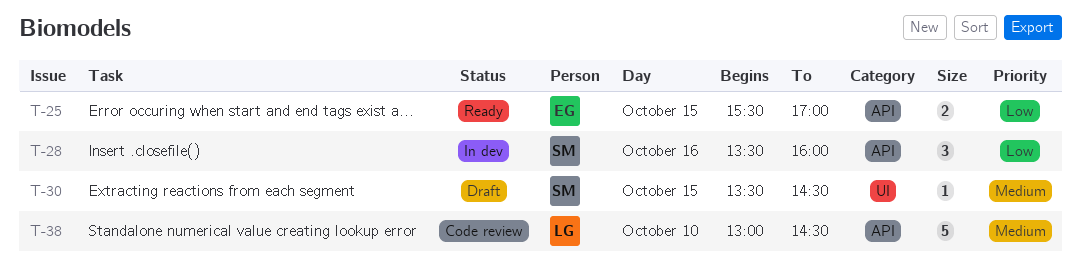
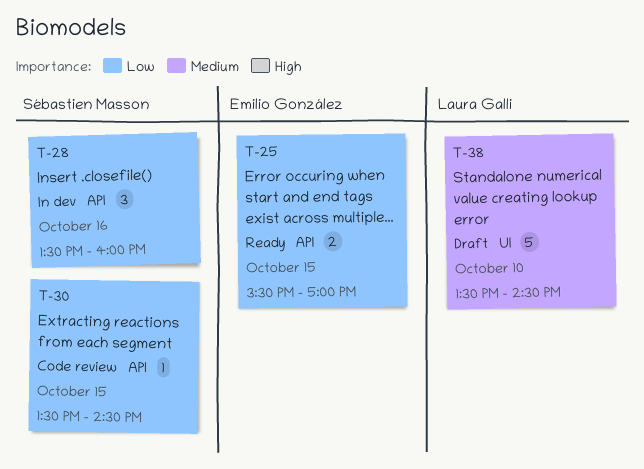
T-30, status: Draft -> Code review
T-30, priority: Medium -> Low
T-30, label: UI -> API
T-38, status: Code review -> Draft
T-38, label: API -> UI
T-38, begins: 13:00 -> 13:30

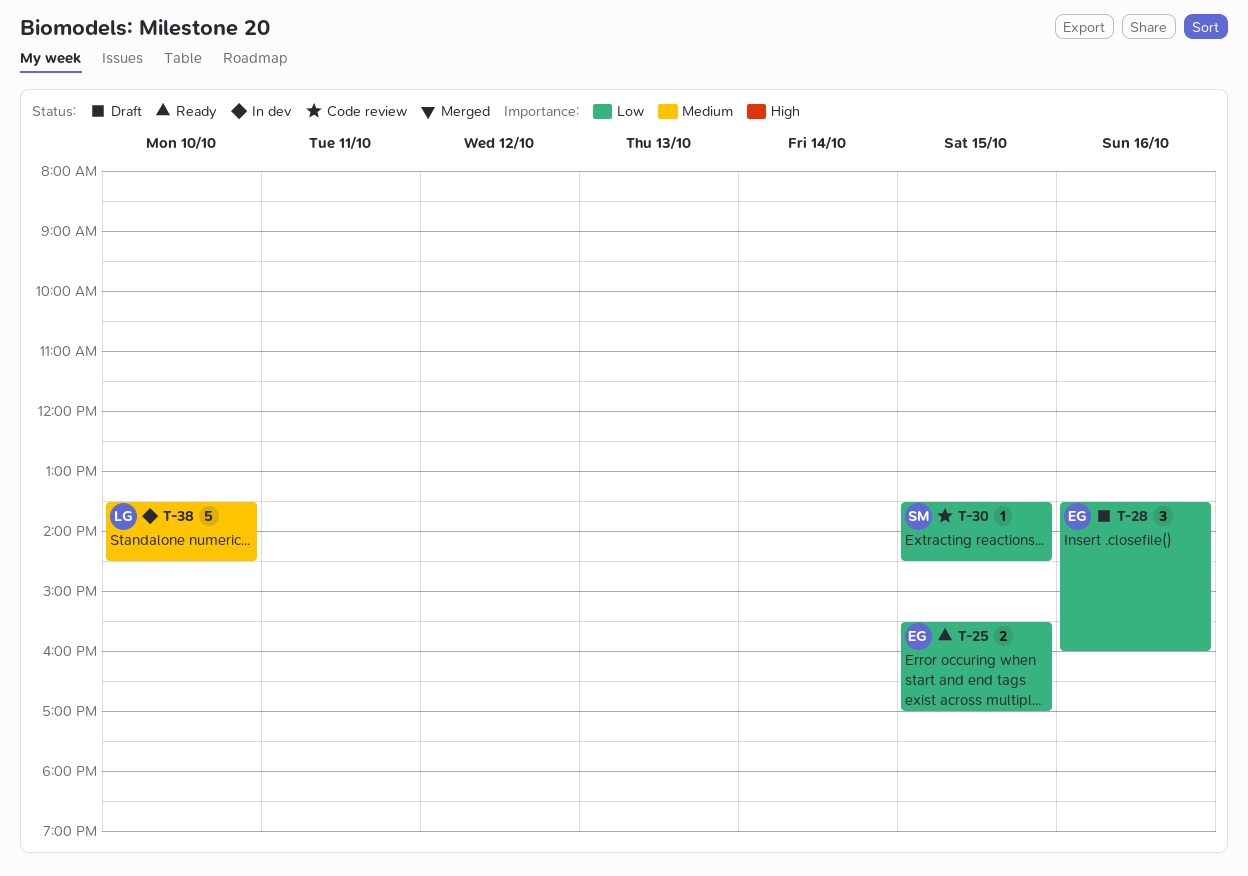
T-28, status: In dev -> Draft
T-28, owner: Sébastien Masson -> Emilio González
T-38, status: Draft -> In dev

